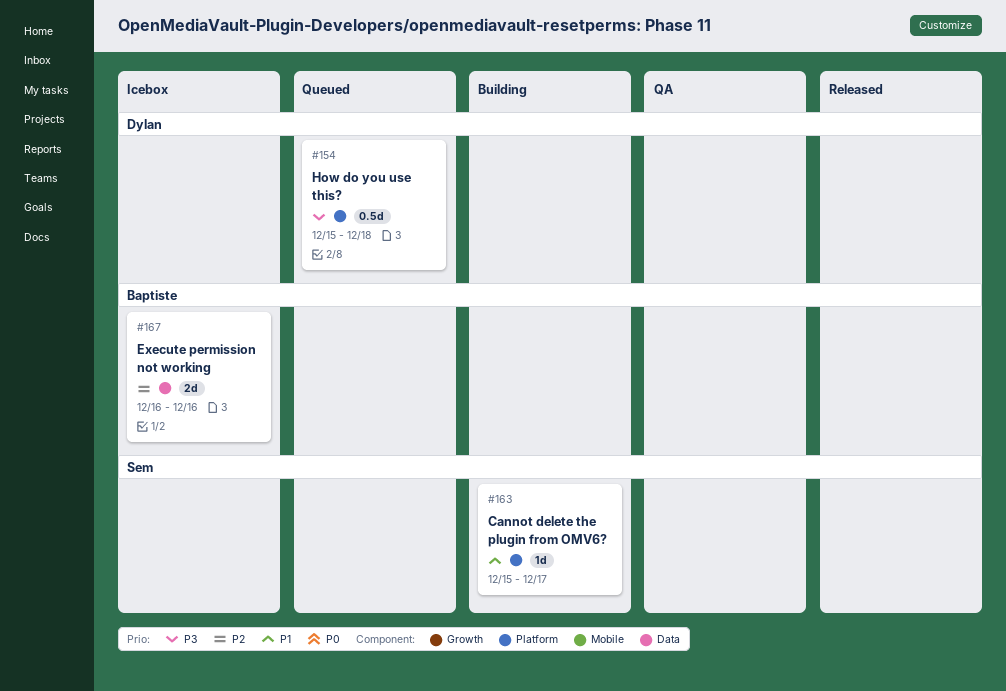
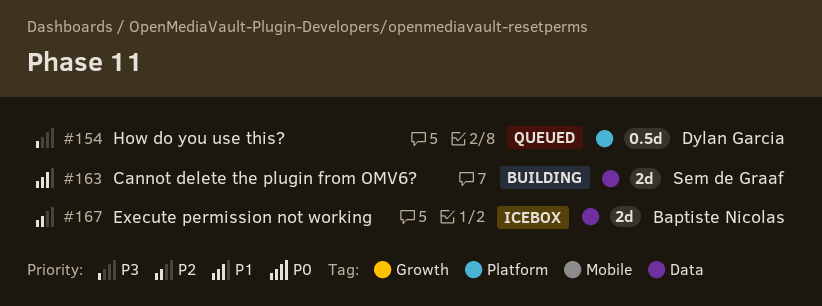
#163, label: Platform -> Data
#163, estimate: 1d -> 2d

